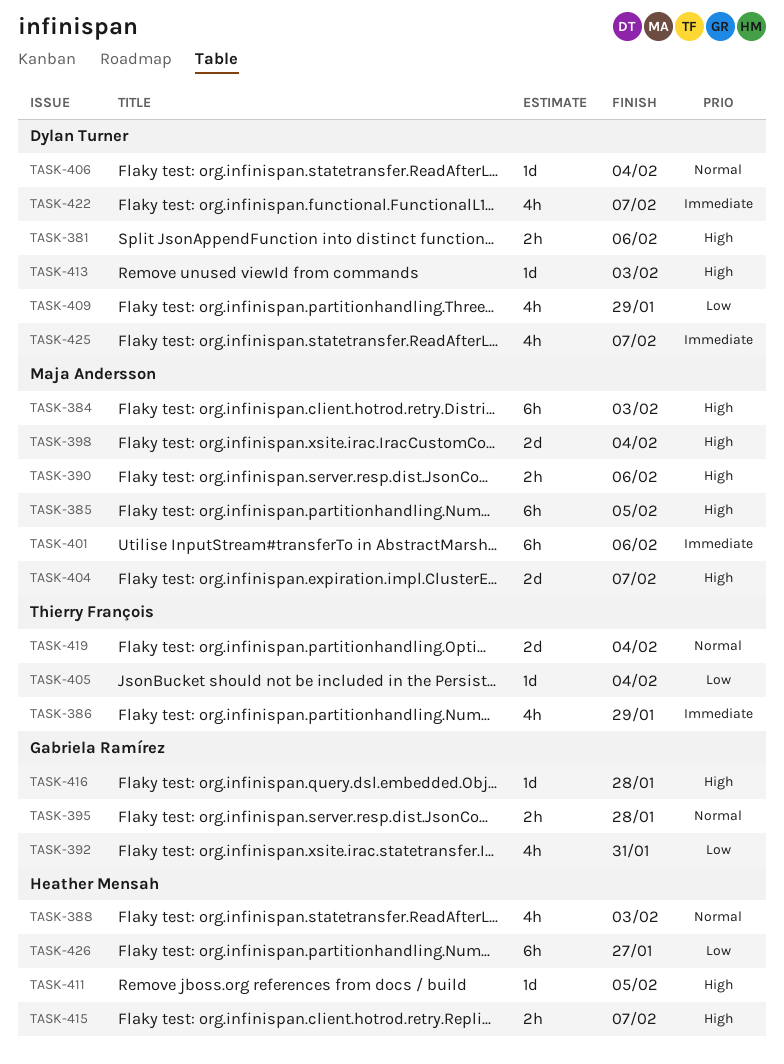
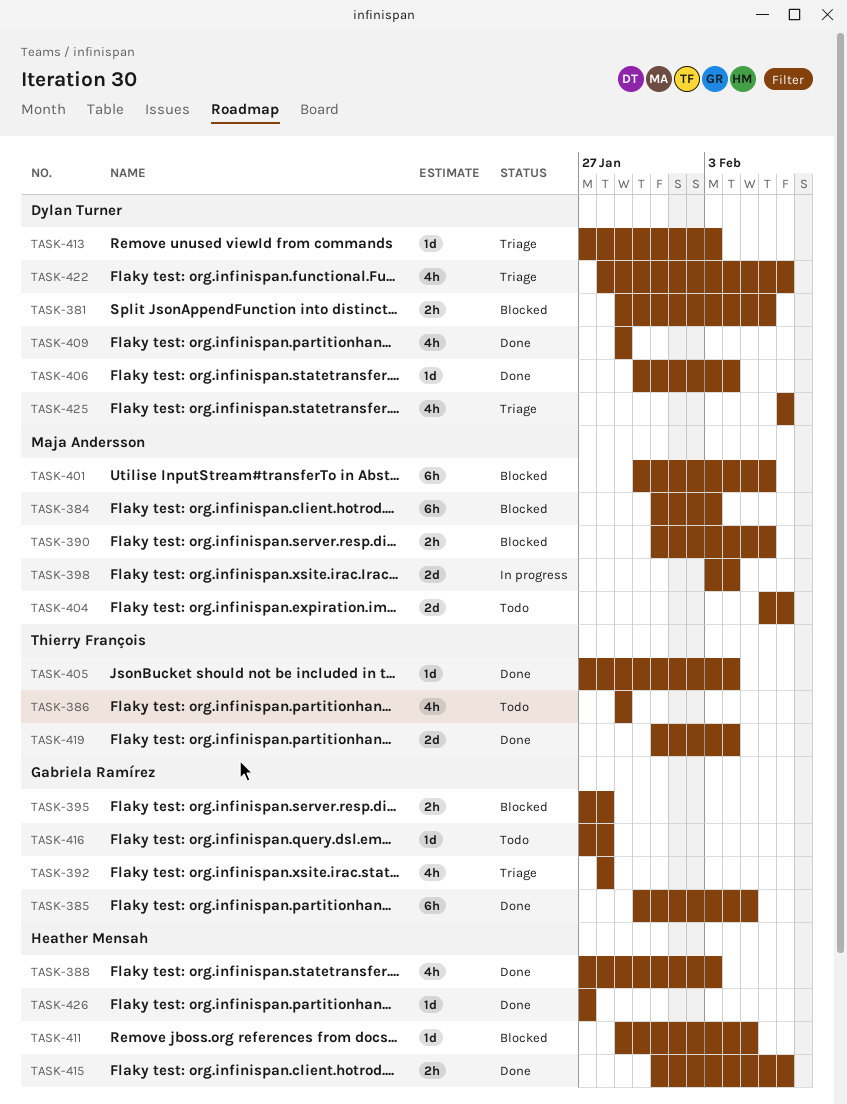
TASK-385, owner: Maja Andersson -> Gabriela Ramírez
TASK-392, due: Jan 31 -> Jan 28
TASK-426, estimate: 6h -> 1d

